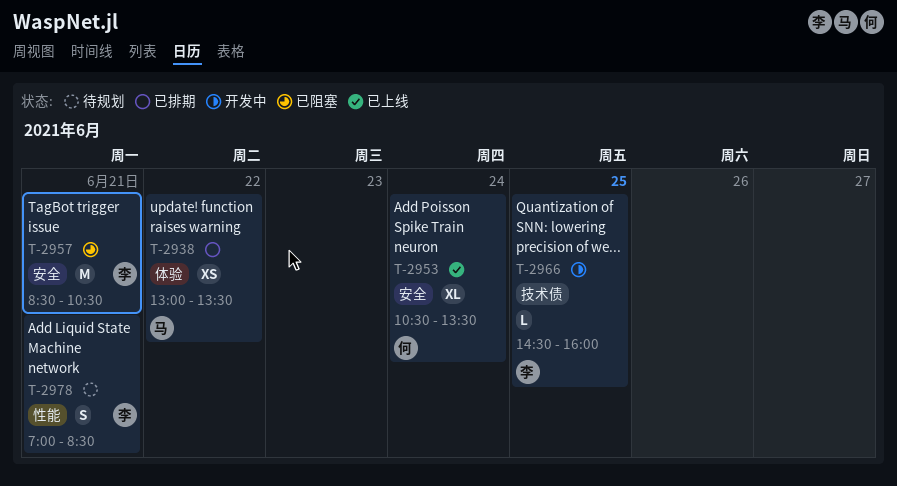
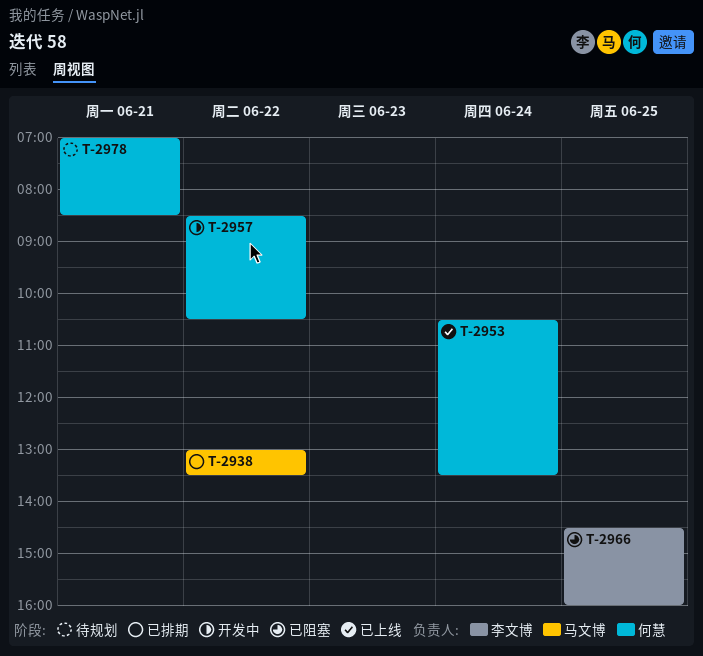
T-2957, status: 已阻塞 -> 开发中
T-2957, owner: 李文博 -> 何慧
T-2957, day: Jun 21 -> Jun 22
T-2966, status: 开发中 -> 已阻塞
T-2978, owner: 李文博 -> 何慧

